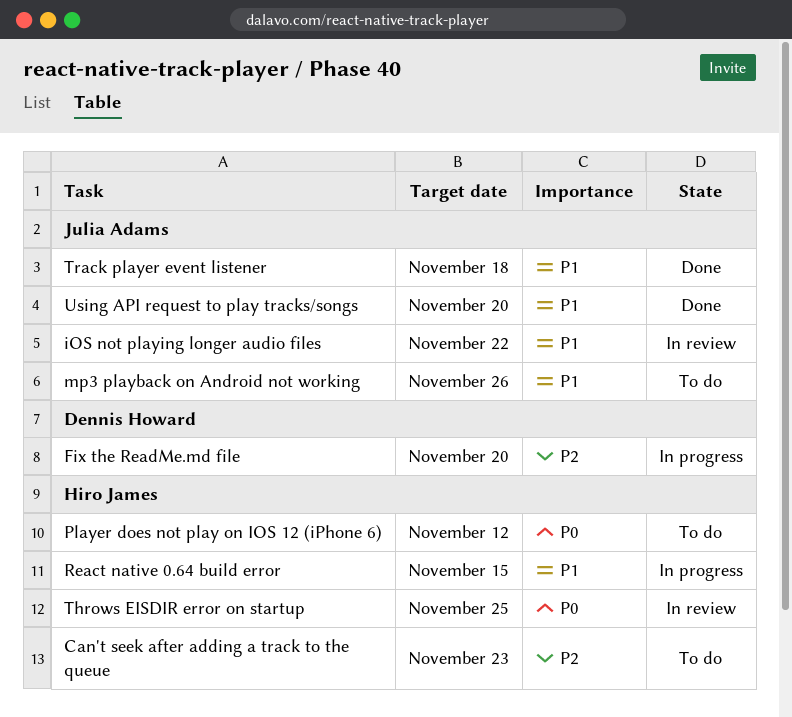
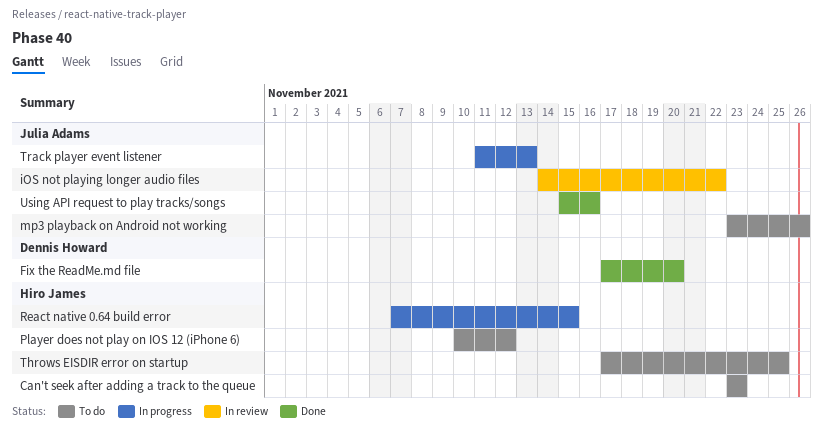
Fix the ReadMe.md file, status: In progress -> Done
Throws EISDIR error on startup, status: In review -> To do
Track player event listener, status: Done -> In progress
Track player event listener, due: Nov 18 -> Nov 13
Using API request to play tracks/songs, due: Nov 20 -> Nov 16

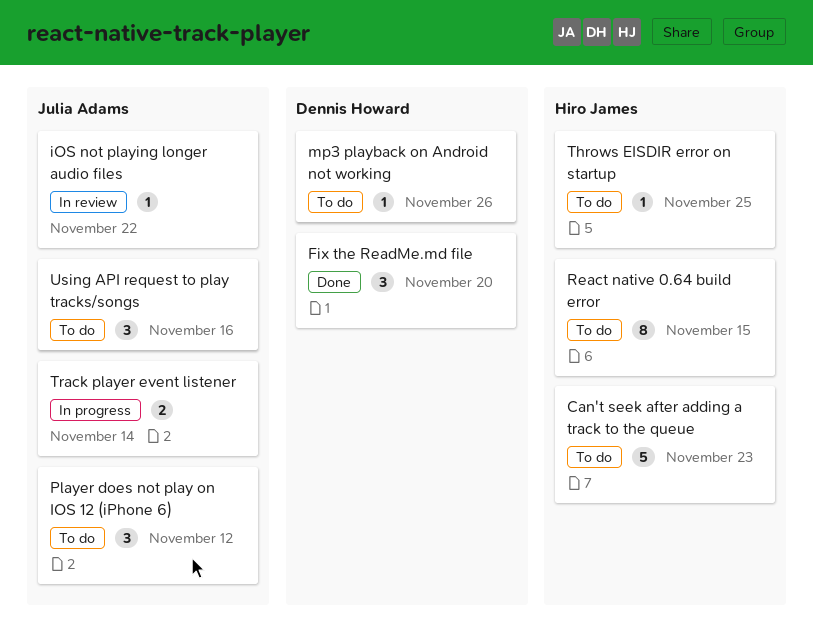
mp3 playback on Android not working, owner: Julia Adams -> Dennis Howard
Player does not play on IOS 12 (iPhone 6), owner: Hiro James -> Julia Adams
React native 0.64 build error, status: In progress -> To do
Track player event listener, due: Nov 13 -> Nov 14
Using API request to play tracks/songs, status: Done -> To do

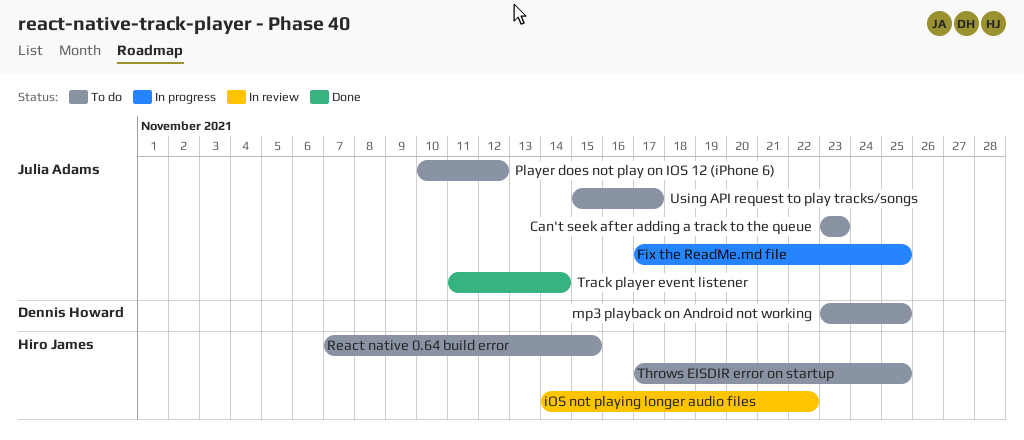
Can't seek after adding a track to the queue, owner: Hiro James -> Julia Adams
Fix the ReadMe.md file, status: Done -> In progress
Fix the ReadMe.md file, owner: Dennis Howard -> Julia Adams
Fix the ReadMe.md file, due: Nov 20 -> Nov 25
iOS not playing longer audio files, owner: Julia Adams -> Hiro James
mp3 playback on Android not working, due: Nov 26 -> Nov 25
Track player event listener, status: In progress -> Done
Using API request to play tracks/songs, due: Nov 16 -> Nov 17

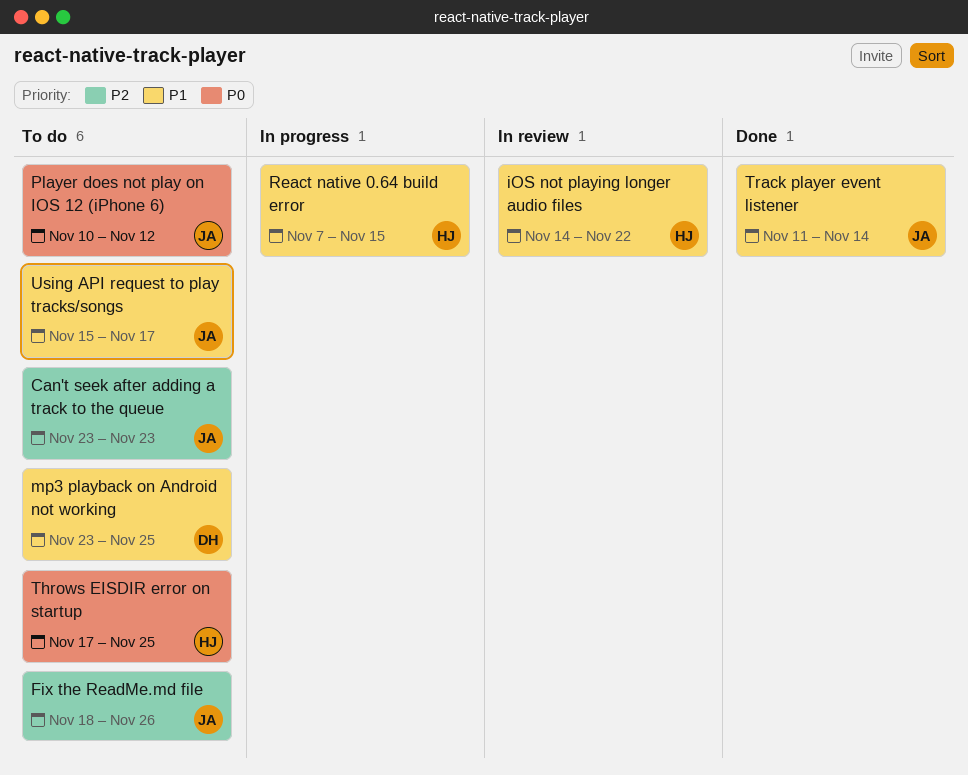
Fix the ReadMe.md file, status: In progress -> To do
Fix the ReadMe.md file, start: Nov 17 -> Nov 18
Fix the ReadMe.md file, due: Nov 25 -> Nov 26
React native 0.64 build error, status: To do -> In progress

